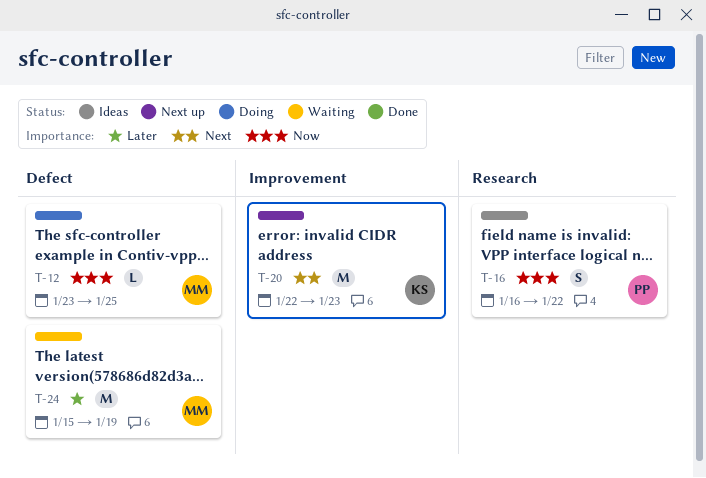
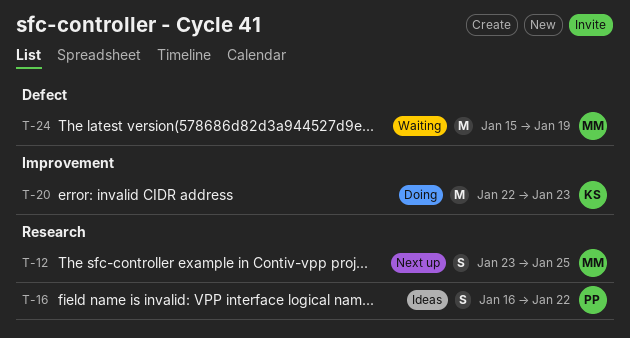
T-12, status: Doing -> Next up
T-12, label: Defect -> Research
T-12, estimate: L -> S
T-20, status: Next up -> Doing

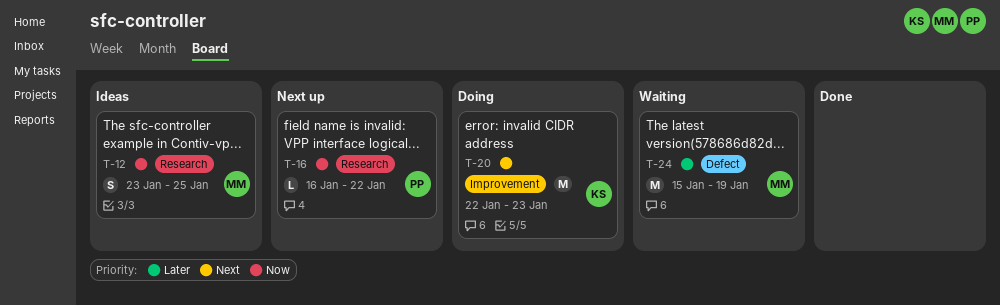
T-12, status: Next up -> Ideas
T-16, status: Ideas -> Next up
T-16, estimate: S -> L

